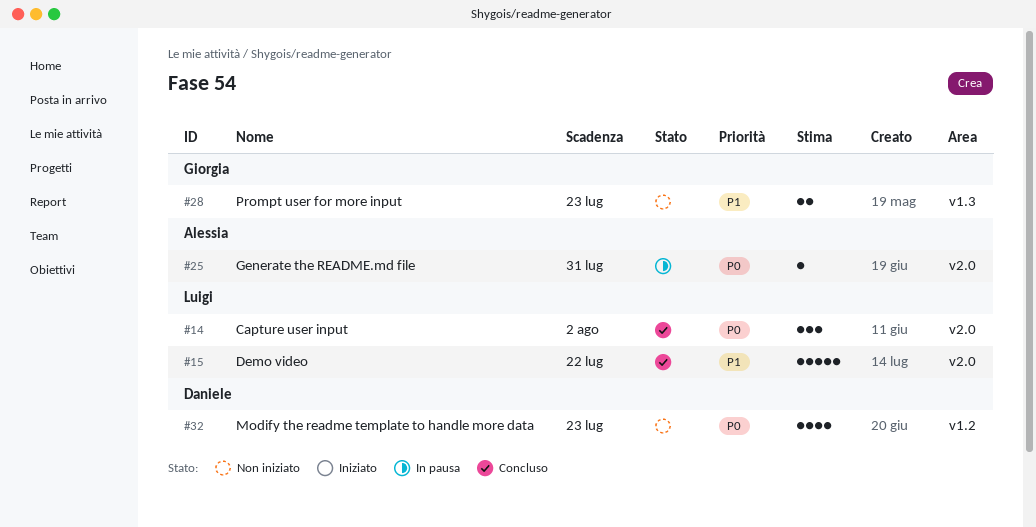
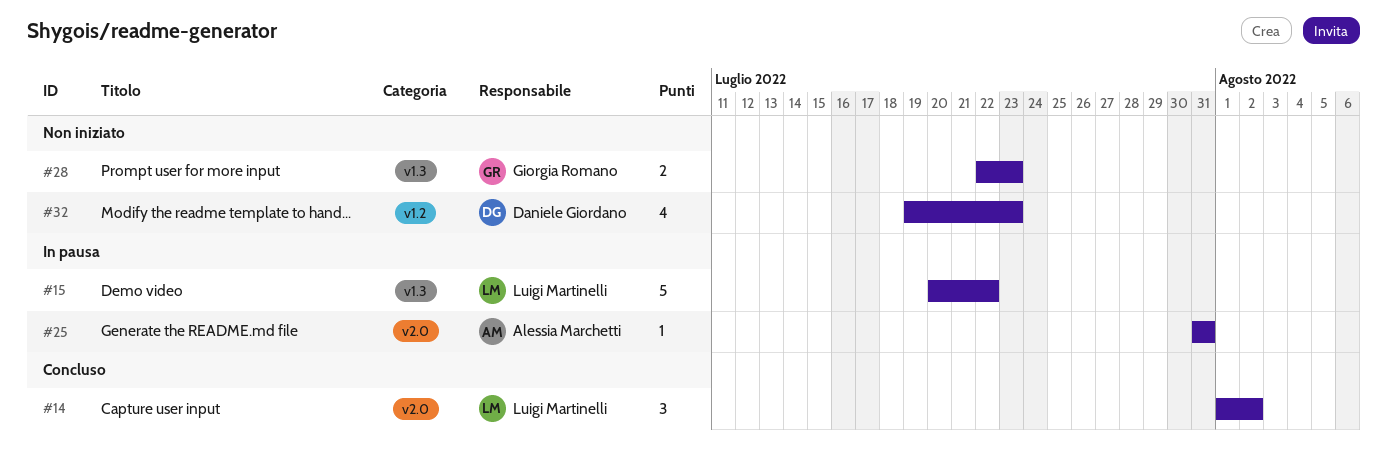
#15, status: Concluso -> In pausa
#15, label: v2.0 -> v1.3

